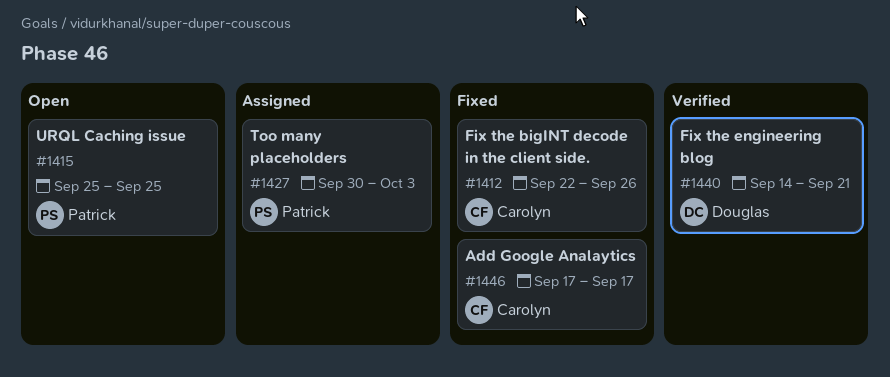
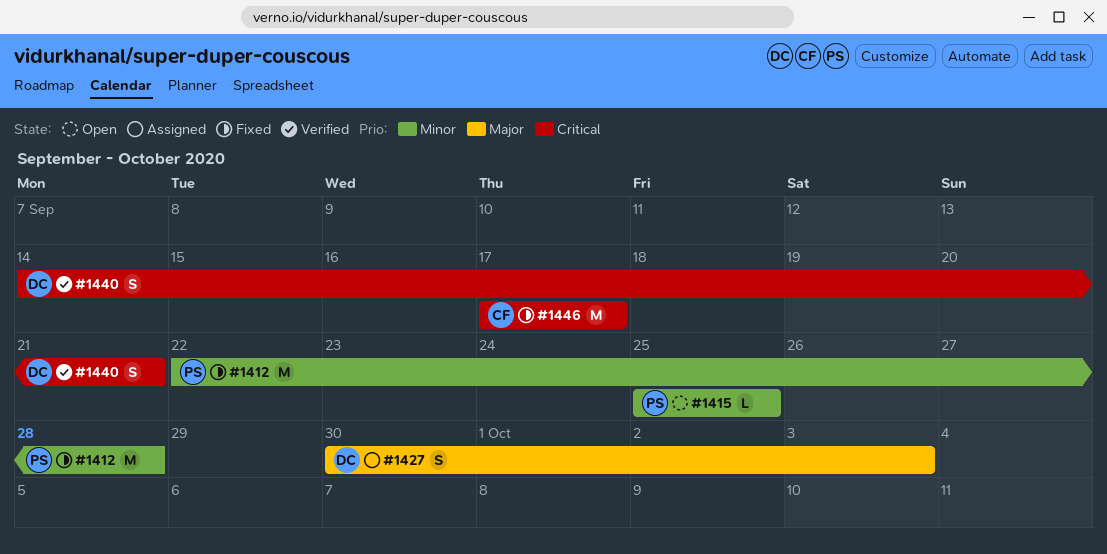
#1412, owner: Carolyn -> Patrick
#1412, due: Sep 26 -> Sep 28
#1427, owner: Patrick -> Douglas

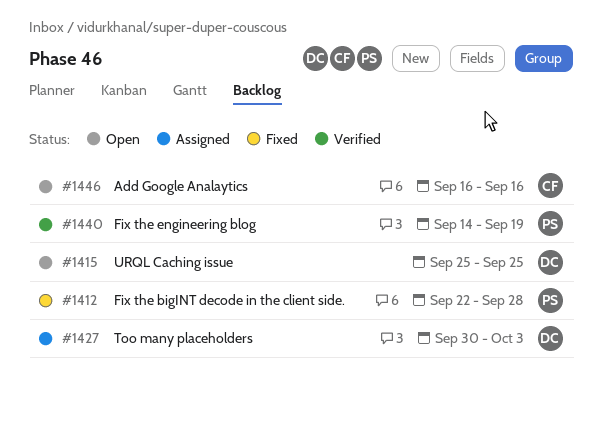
#1415, owner: PS -> DC
#1440, owner: DC -> PS
#1440, due: Sep 21 -> Sep 19
#1446, status: Fixed -> Open
#1446, start: Sep 17 -> Sep 16
#1446, due: Sep 17 -> Sep 16

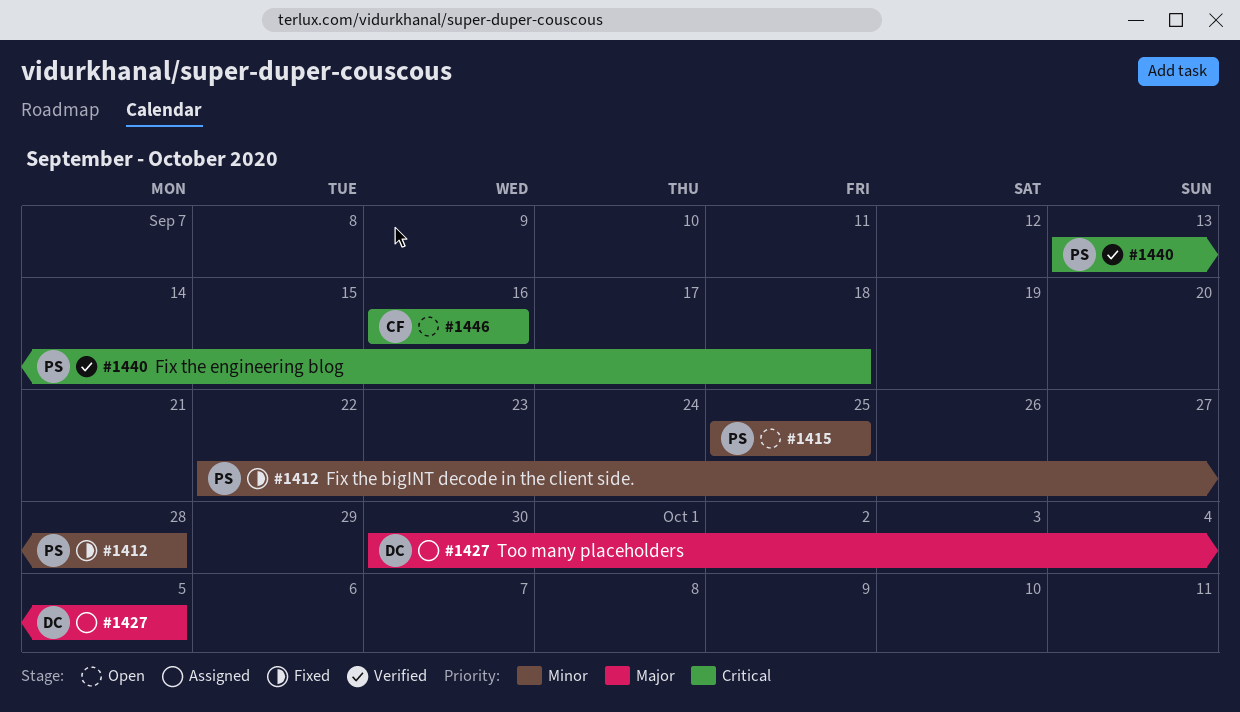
#1415, owner: DC -> PS
#1427, due: Oct 3 -> Oct 5
#1440, start: Sep 14 -> Sep 13
#1440, due: Sep 19 -> Sep 18

